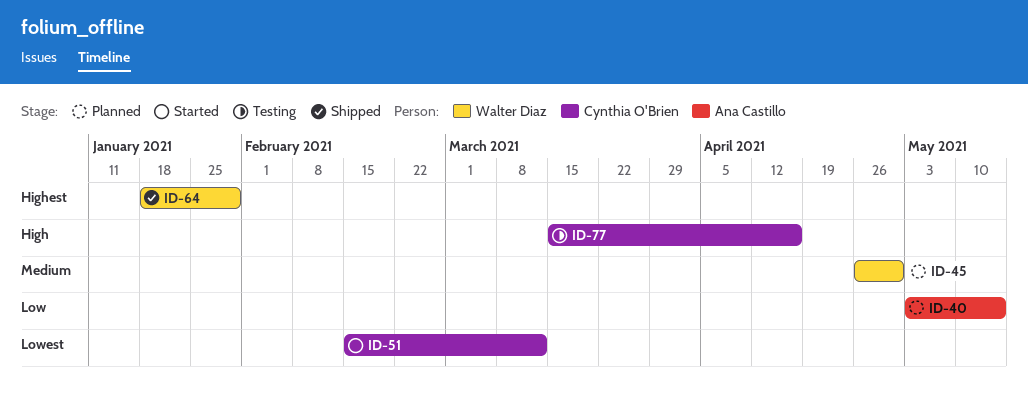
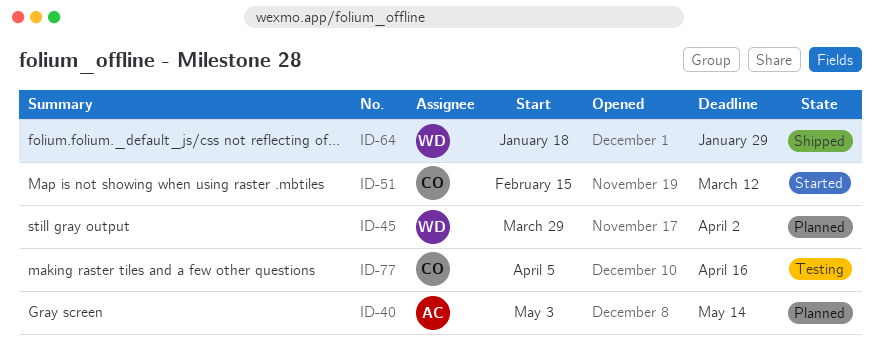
ID-45, start: Apr 26 -> Mar 29
ID-45, due: Apr 30 -> Apr 2
ID-77, start: Mar 15 -> Apr 5

